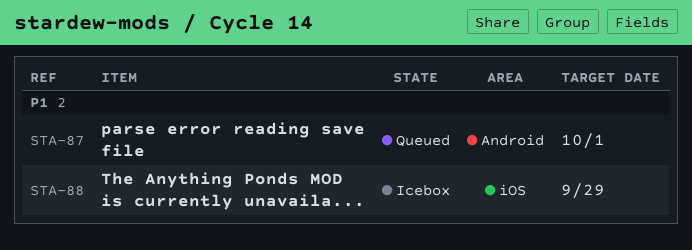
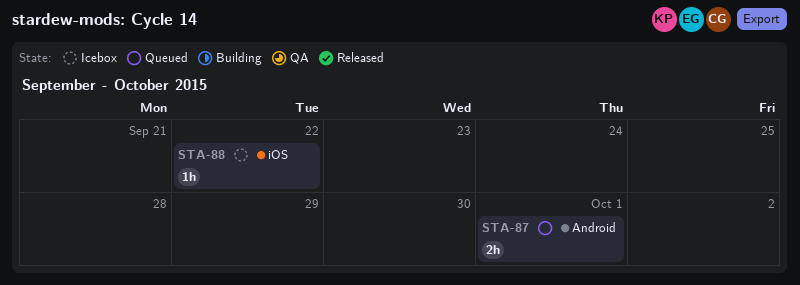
STA-88, due: Sep 29 -> Sep 22

